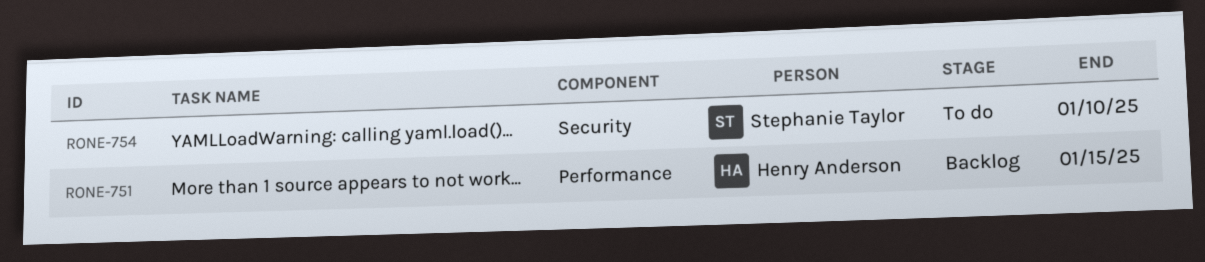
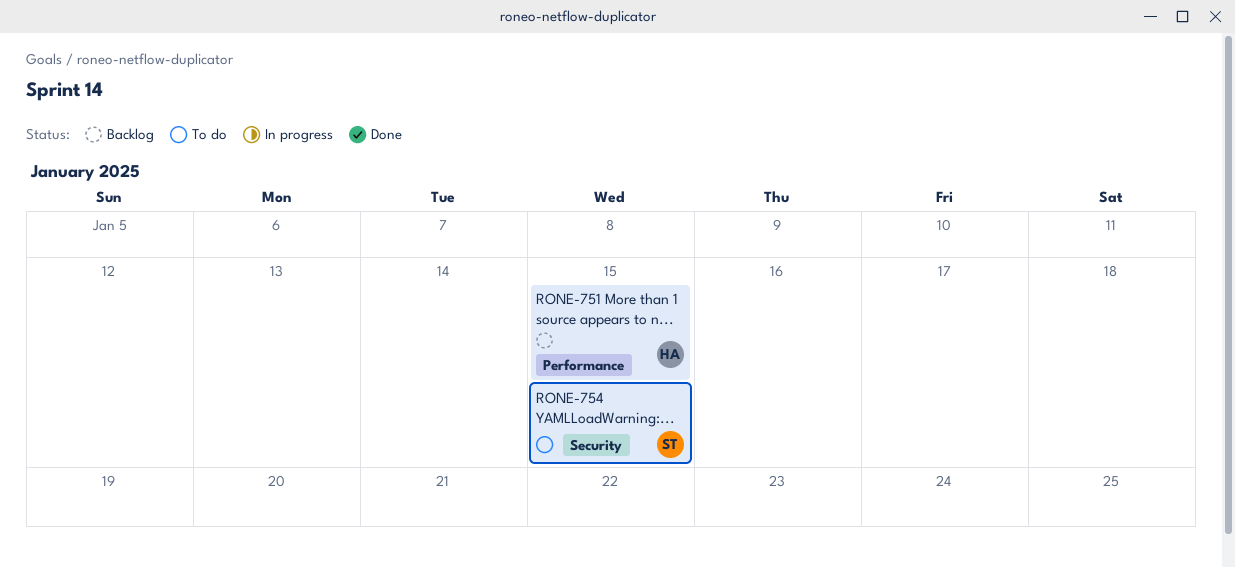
RONE-754, due: Jan 10 -> Jan 15

